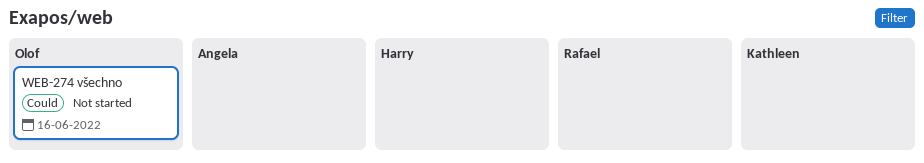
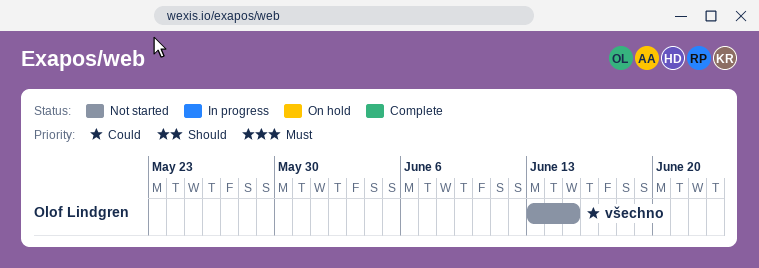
všechno, due: Jun 16 -> Jun 15

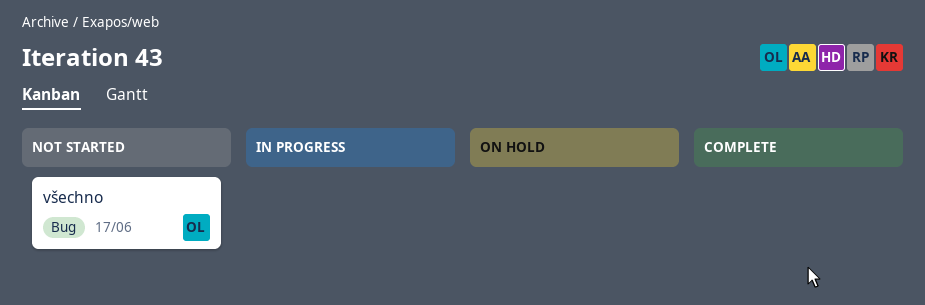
všechno, due: Jun 15 -> Jun 17

